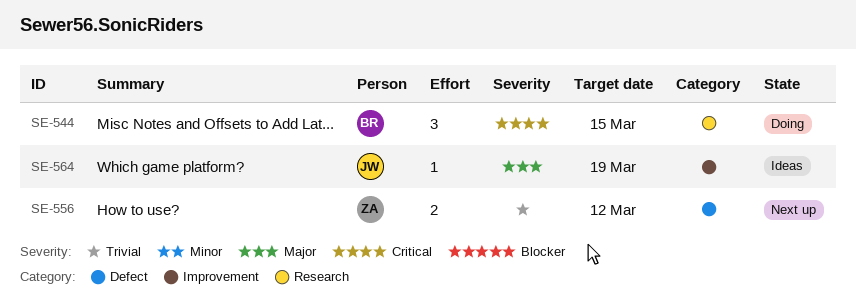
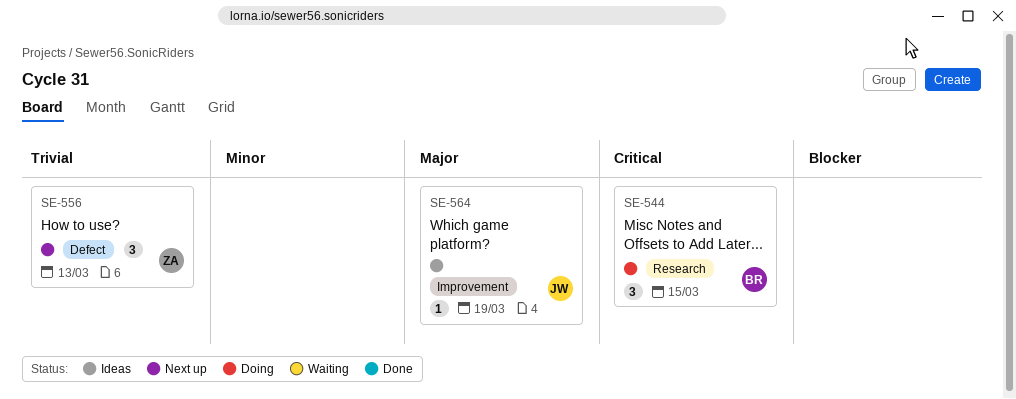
SE-556, estimate: 2 -> 3
SE-556, due: Mar 12 -> Mar 13

